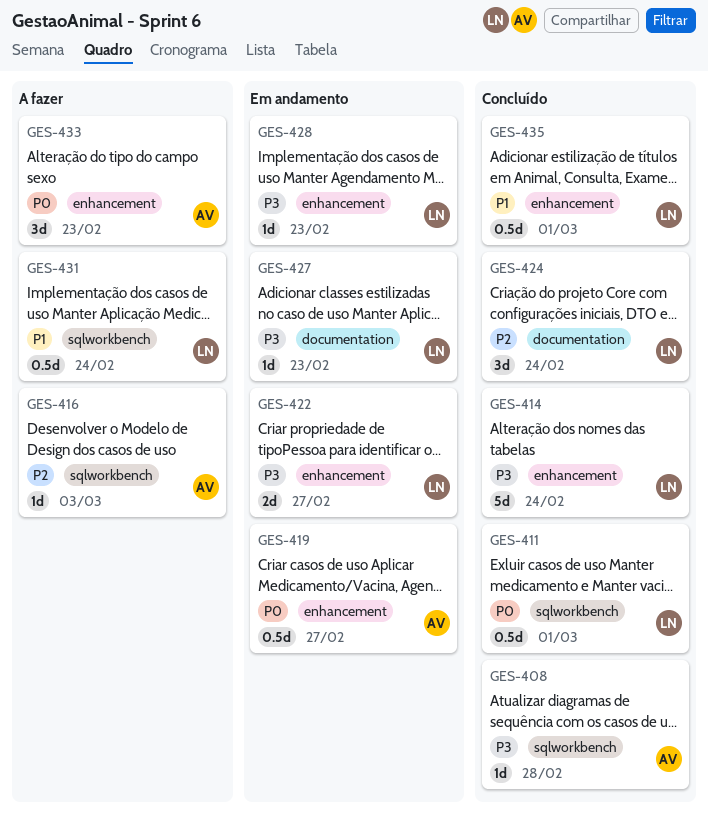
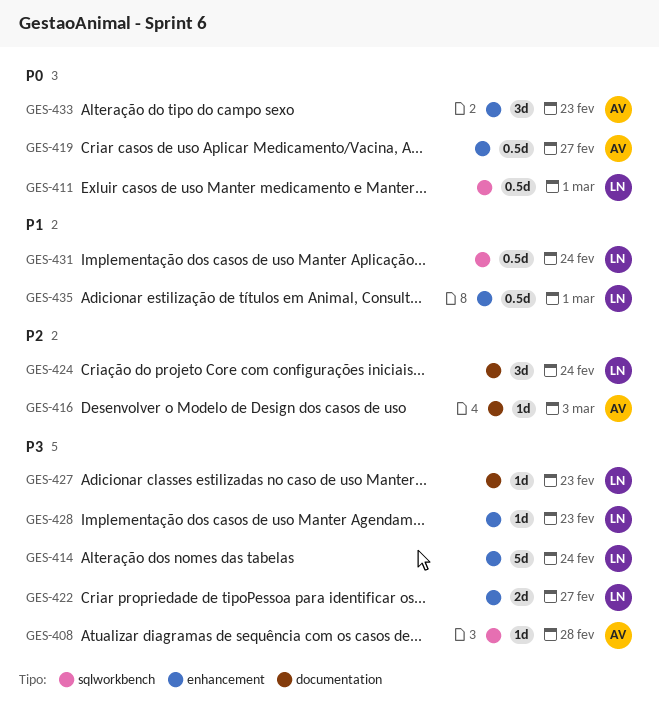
GES-416, label: sqlworkbench -> documentation

